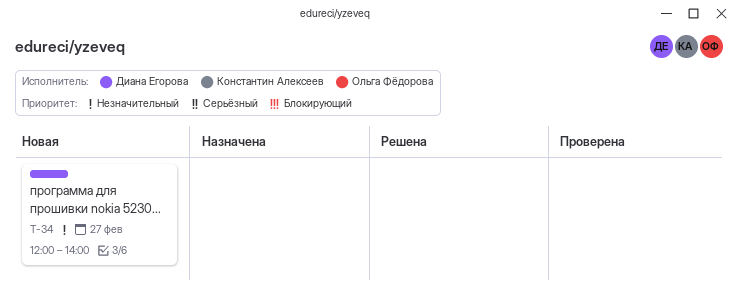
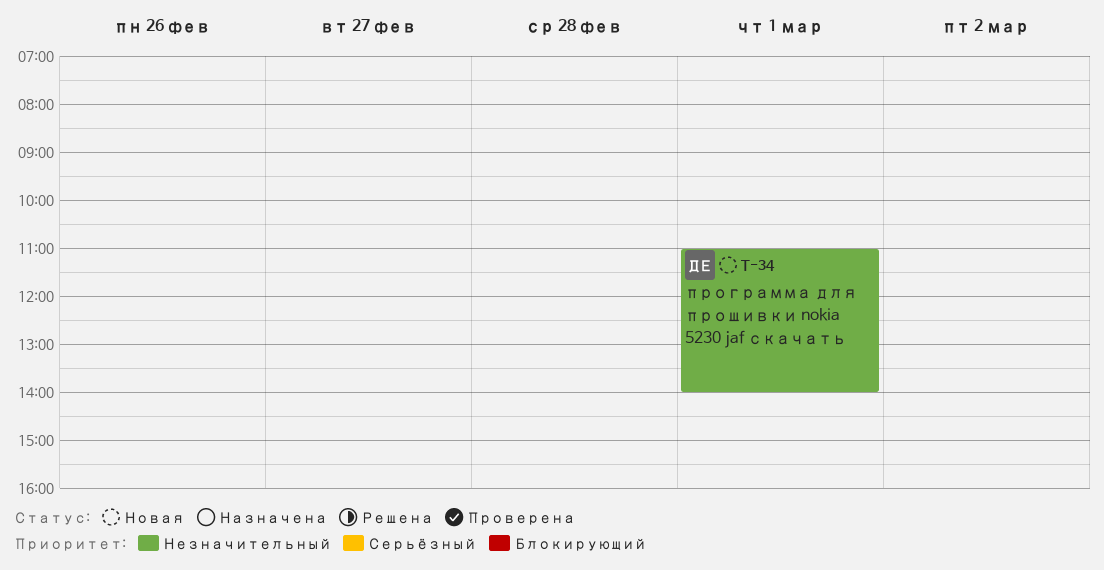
T-34, day: Feb 27 -> Mar 1
T-34, begins: 12:00 -> 11:00

